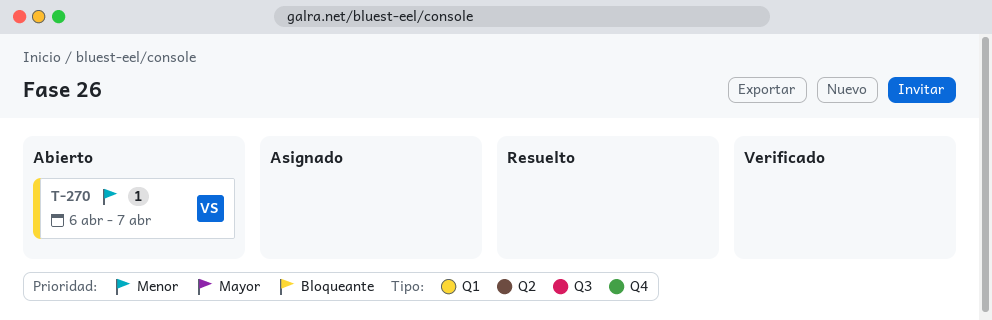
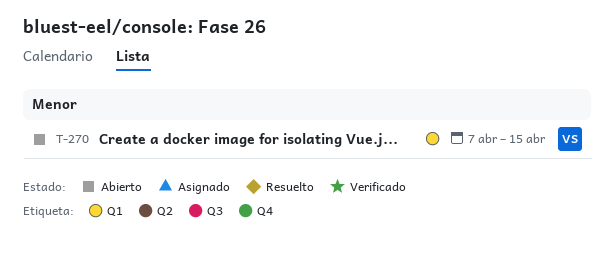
T-270, start: Apr 6 -> Apr 7
T-270, due: Apr 7 -> Apr 15

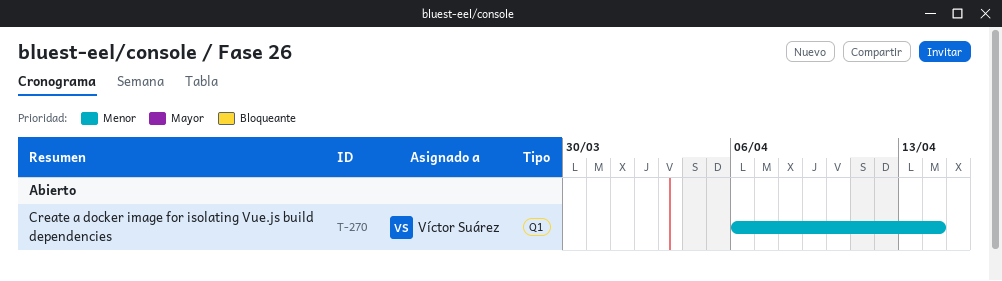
T-270, start: Apr 7 -> Apr 6
T-270, due: Apr 15 -> Apr 14

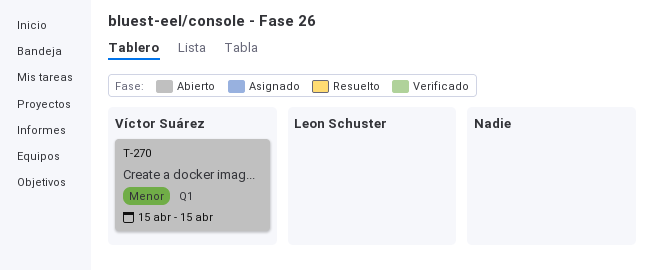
T-270, start: Apr 6 -> Apr 15
T-270, due: Apr 14 -> Apr 15

